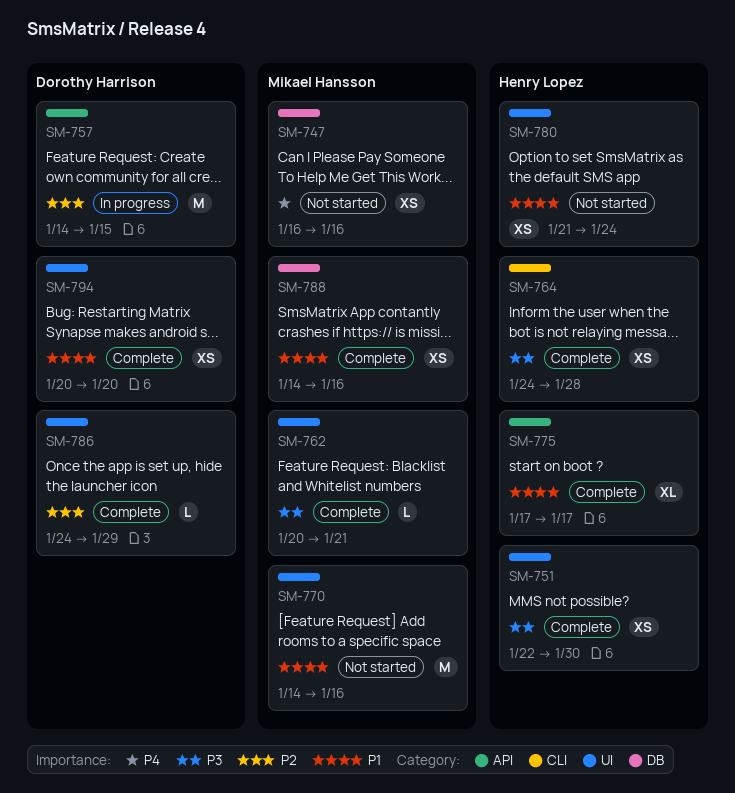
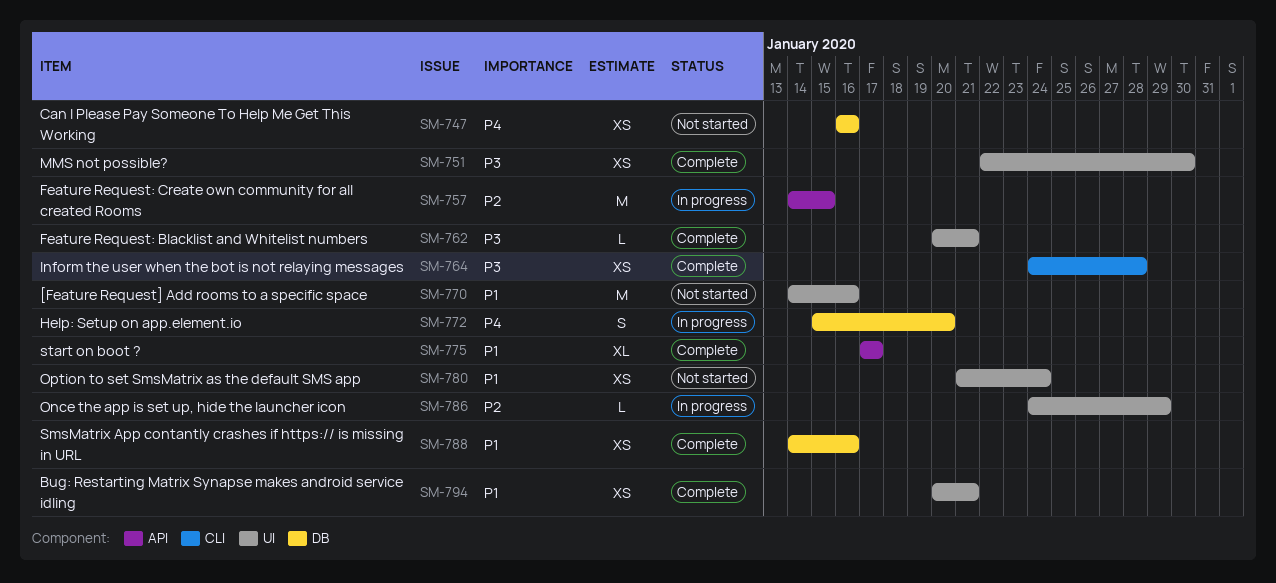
SM-772: none -> present
SM-786, status: Complete -> In progress
SM-794, due: Jan 20 -> Jan 21

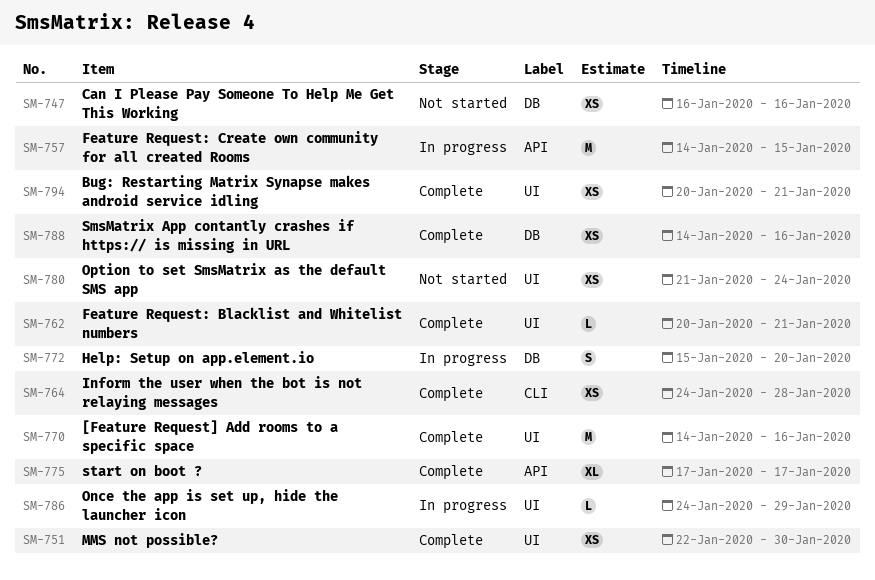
SM-770, status: Not started -> Complete

